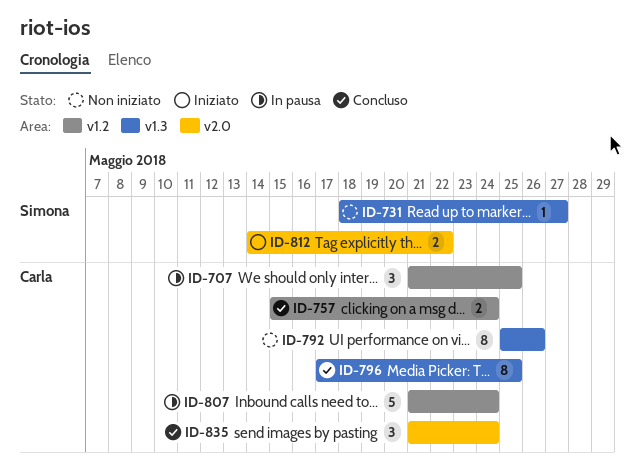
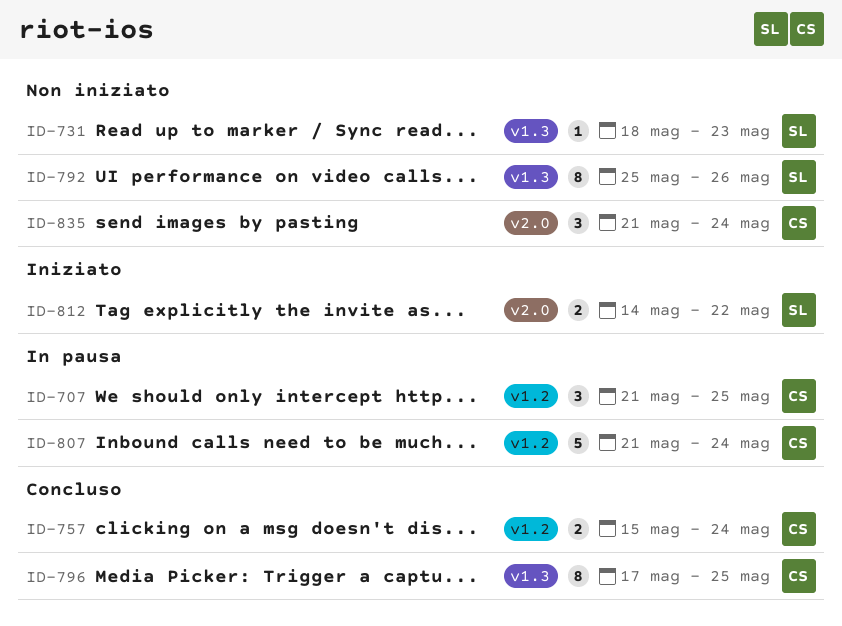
ID-731, due: May 27 -> May 23
ID-792, owner: Carla -> Simona
ID-835, status: Concluso -> Non iniziato

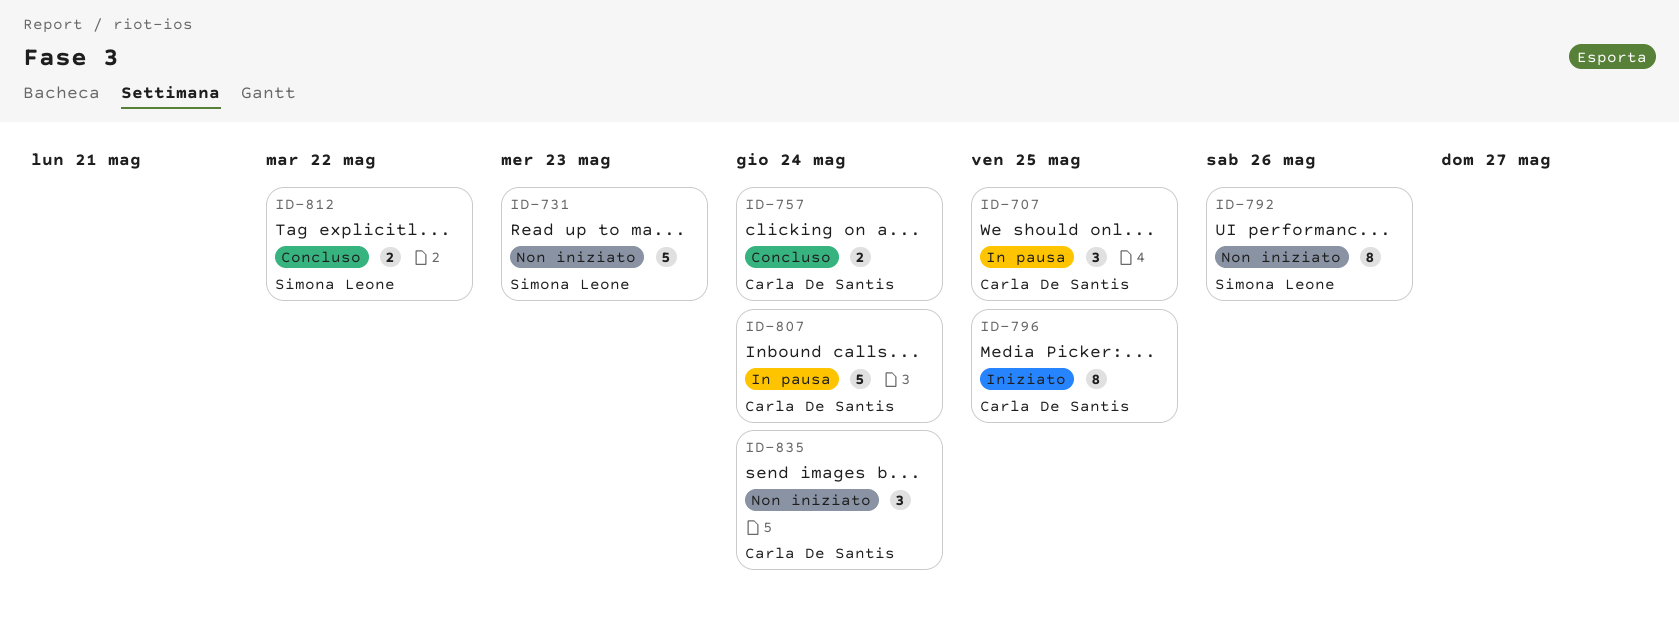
ID-731, estimate: 1 -> 5
ID-796, status: Concluso -> Iniziato
ID-812, status: Iniziato -> Concluso

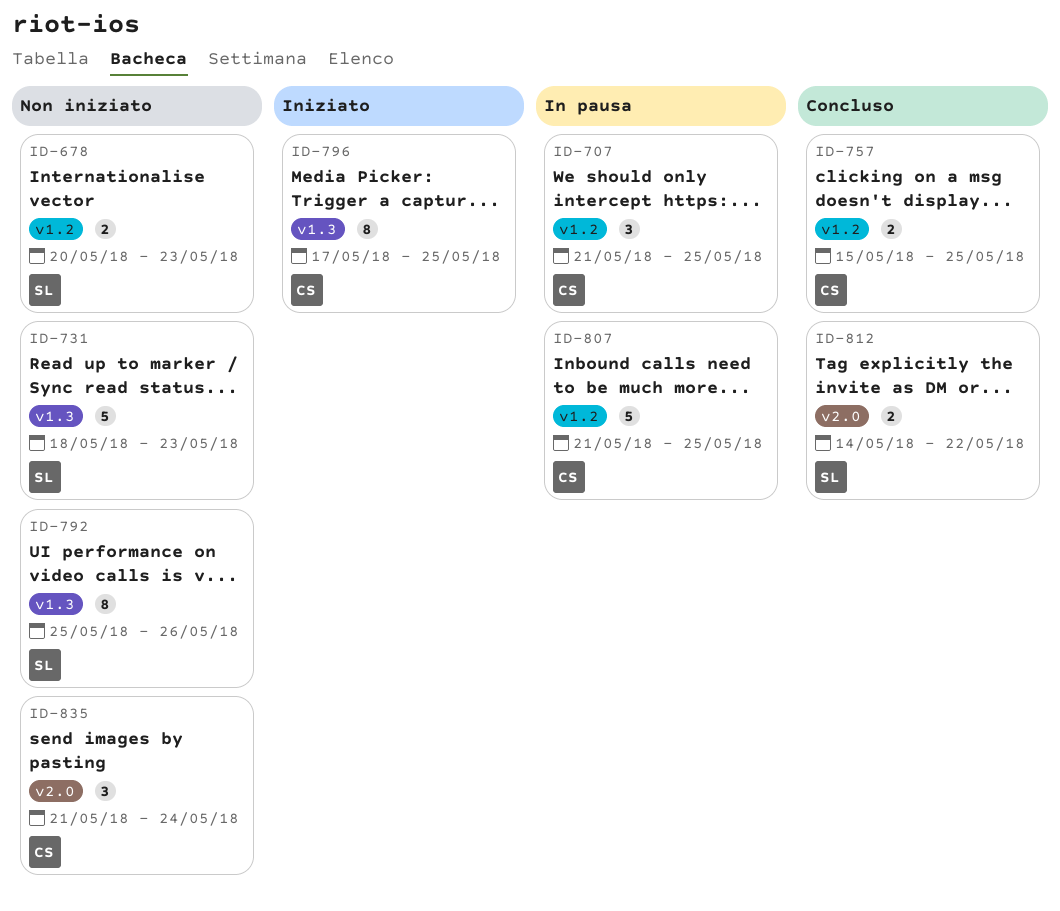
ID-678: none -> present
ID-757, due: May 24 -> May 25
ID-807, due: May 24 -> May 25

